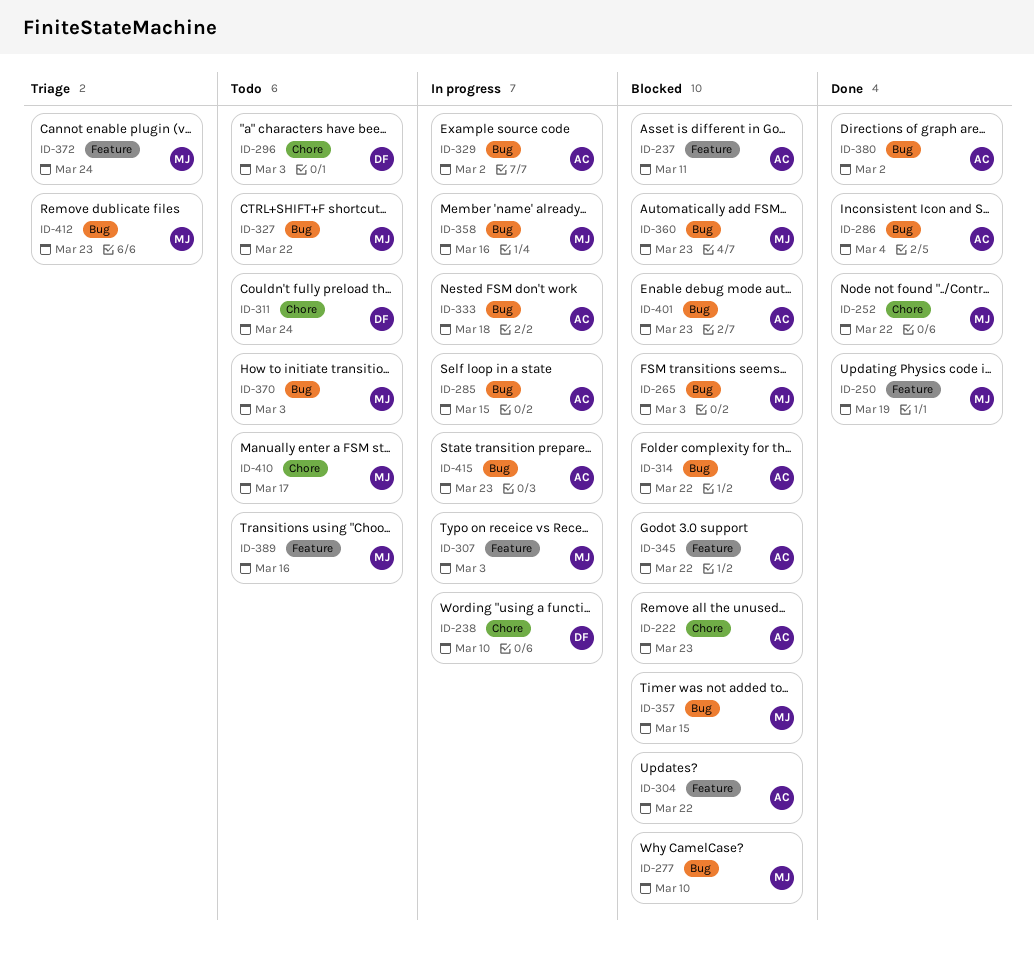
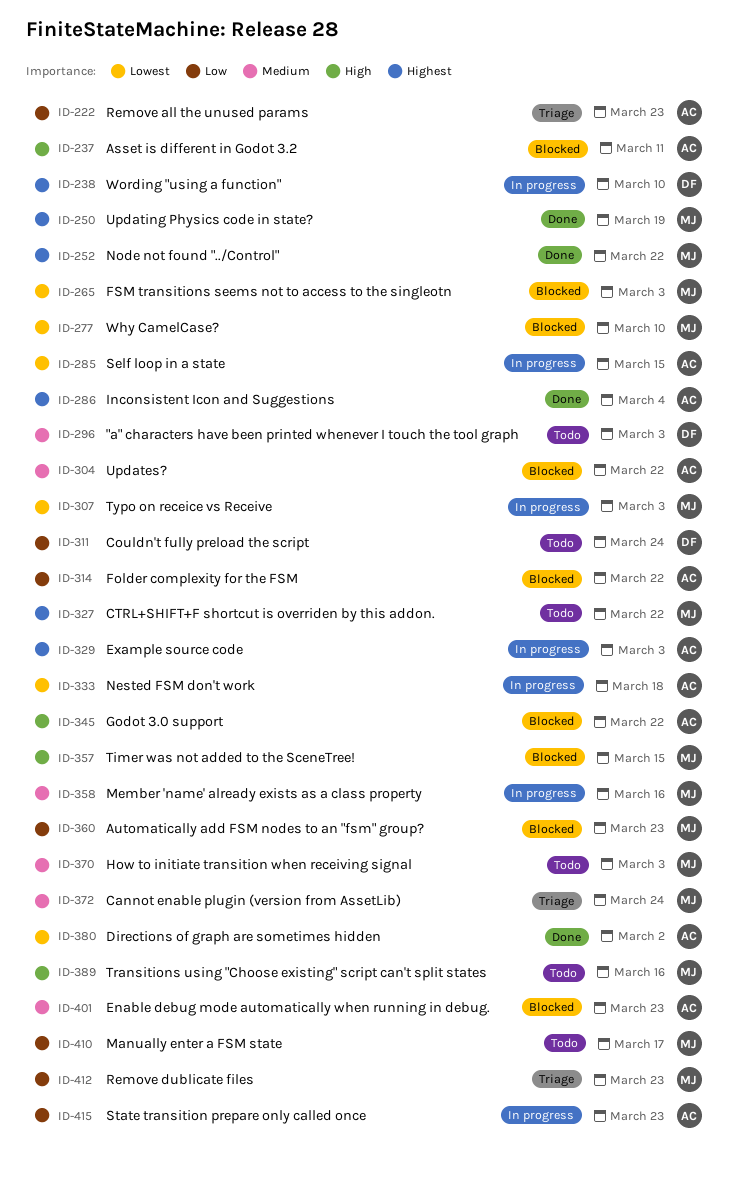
ID-222, status: Blocked -> Triage
ID-329, due: Mar 2 -> Mar 3

